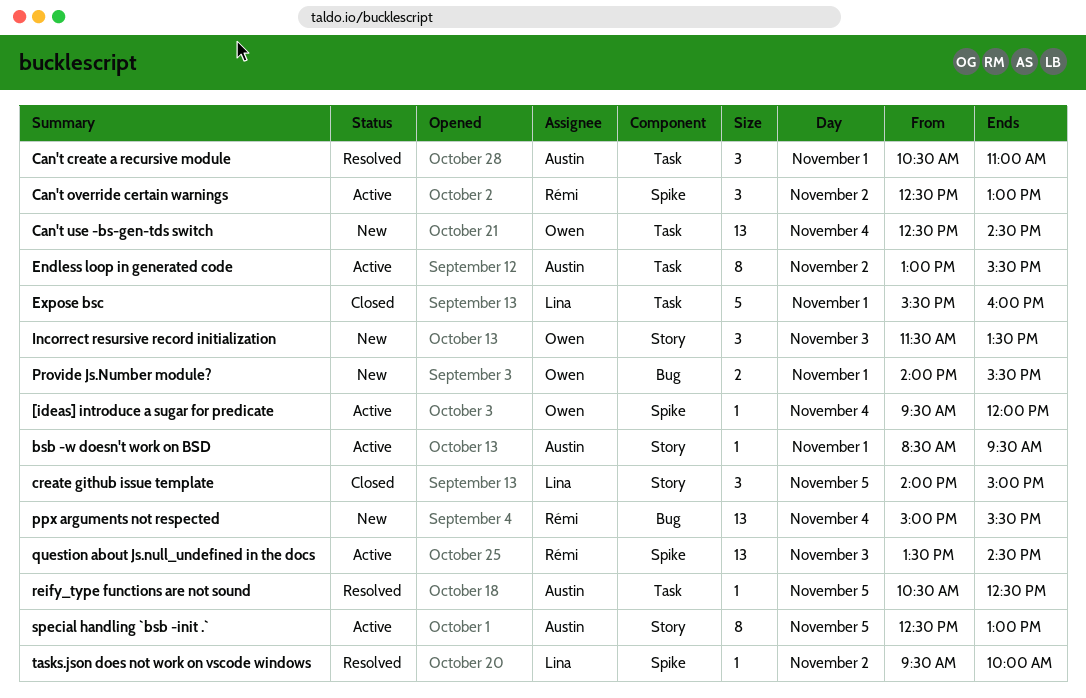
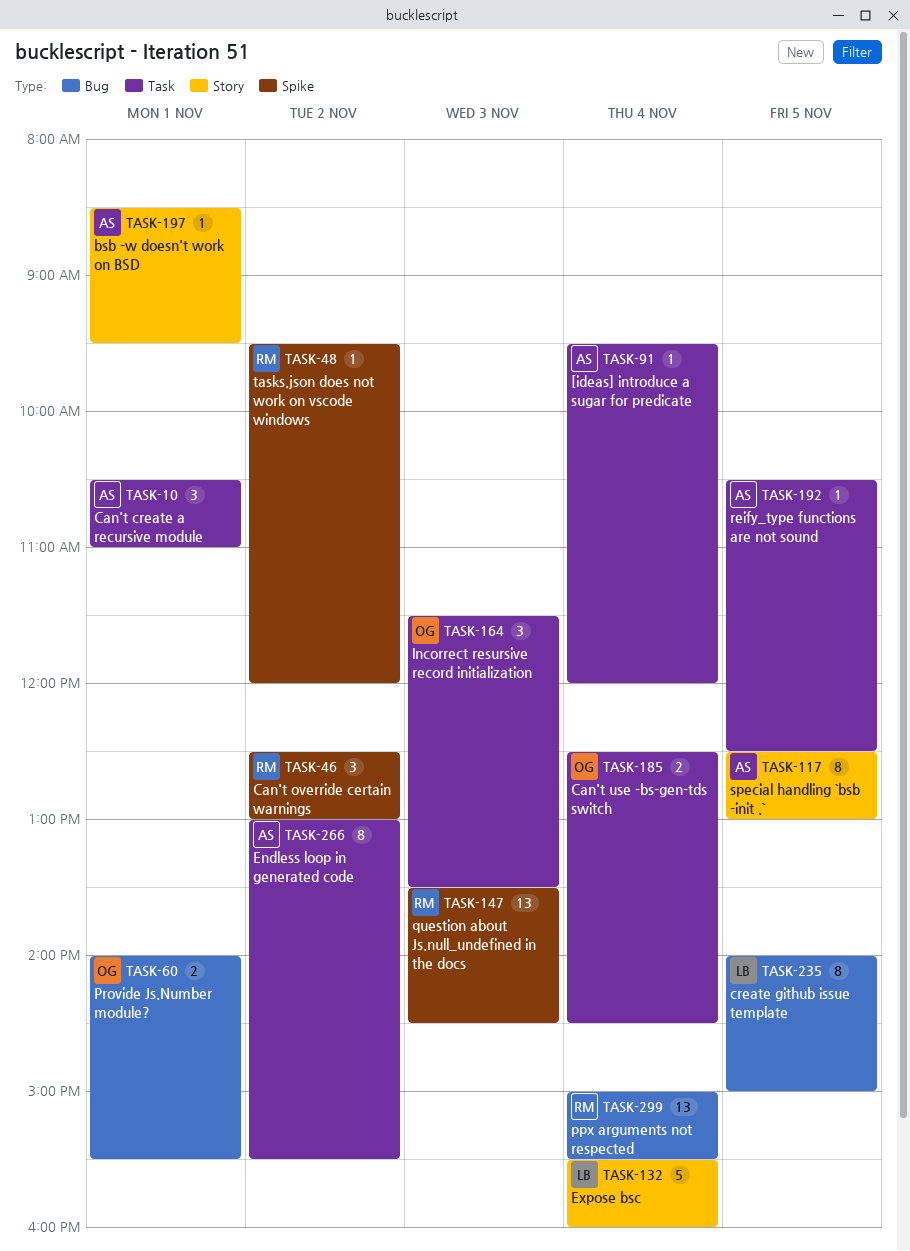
[ideas] introduce a sugar for predicate, owner: Owen -> Austin
[ideas] introduce a sugar for predicate, label: Spike -> Task
Can't use -bs-gen-tds switch, estimate: 13 -> 2
create github issue template, label: Story -> Bug
create github issue template, estimate: 3 -> 8
Expose bsc, label: Task -> Story
Expose bsc, day: Nov 1 -> Nov 4
Incorrect resursive record initialization, label: Story -> Task
tasks.json does not work on vscode windows, owner: Lina -> Rémi
tasks.json does not work on vscode windows, ends: 10:00 -> 12:00

